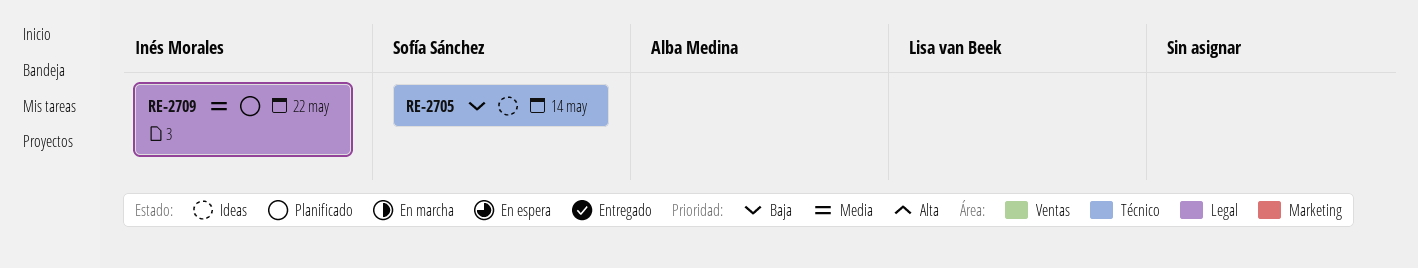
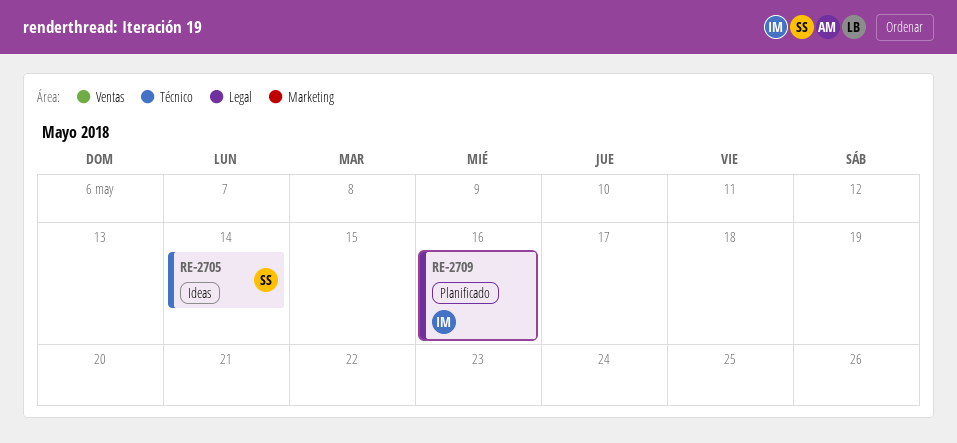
RE-2709, due: May 22 -> May 16

